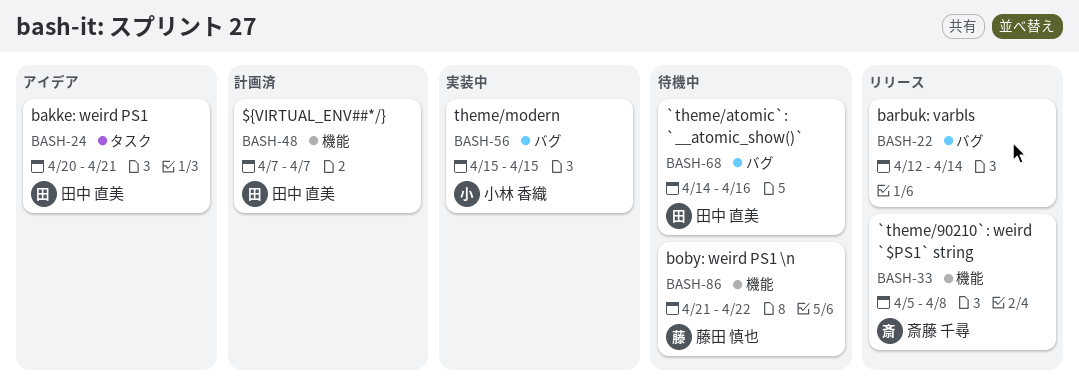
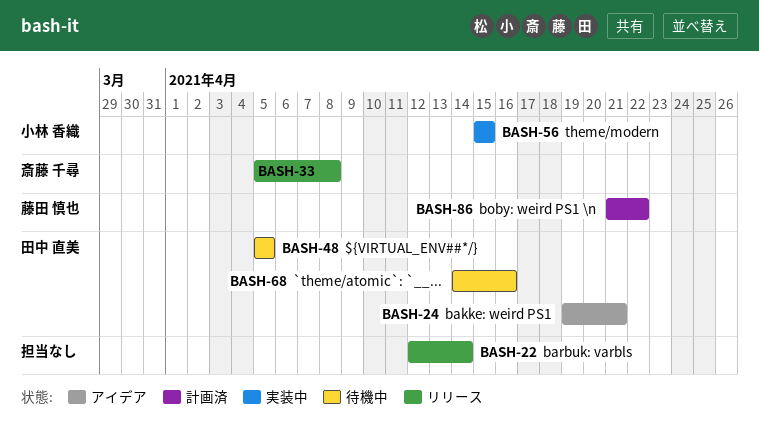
BASH-24, start: Apr 20 -> Apr 19
BASH-48, status: 計画済 -> 待機中
BASH-48, start: Apr 7 -> Apr 5
BASH-48, due: Apr 7 -> Apr 5
BASH-86, status: 待機中 -> 計画済

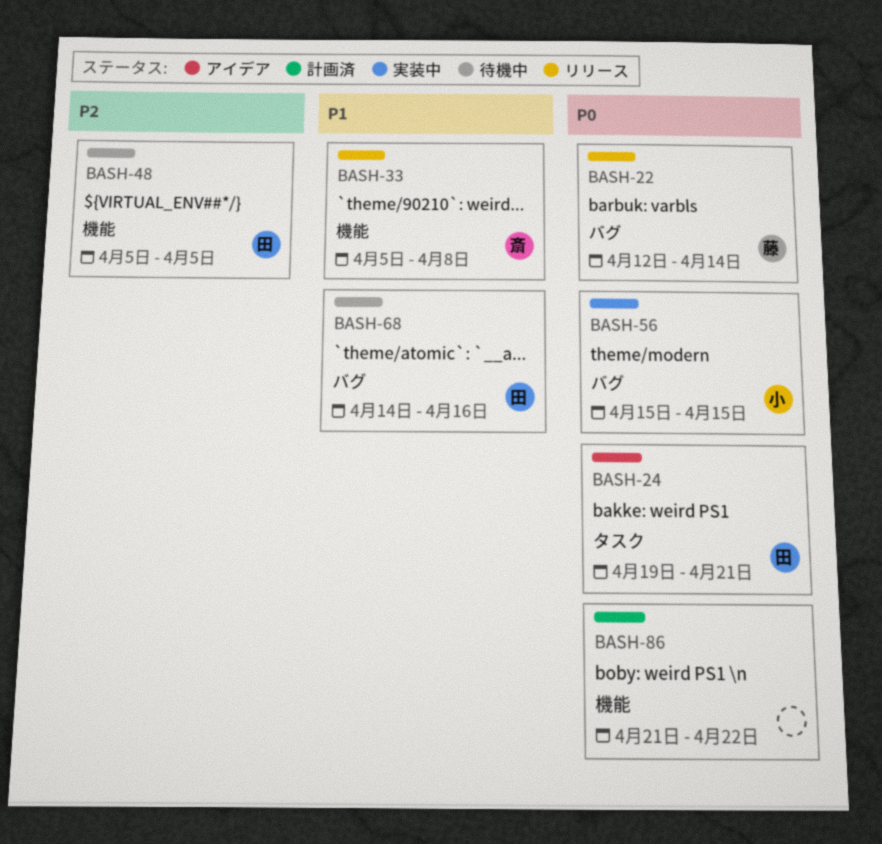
BASH-22, owner: none -> 藤田 慎也
BASH-86, owner: 藤田 慎也 -> none

